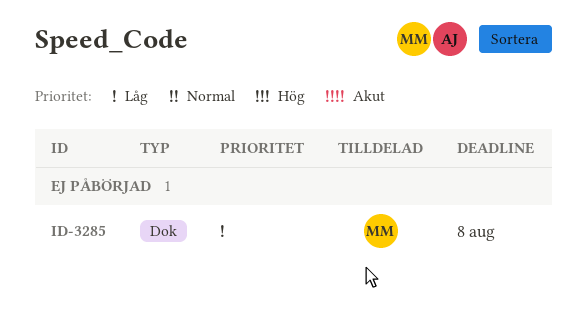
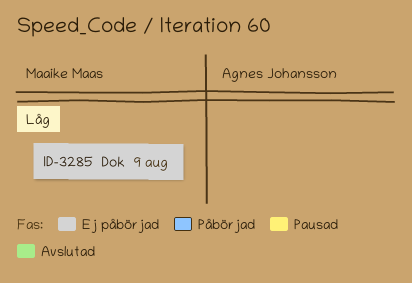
ID-3285, due: Aug 8 -> Aug 9

